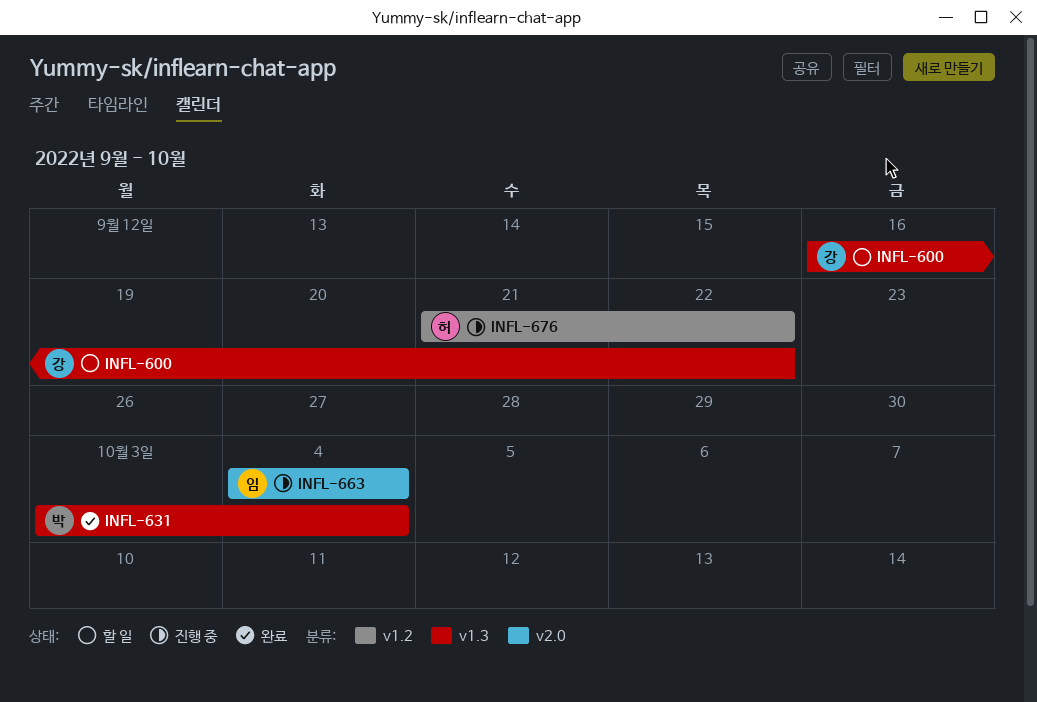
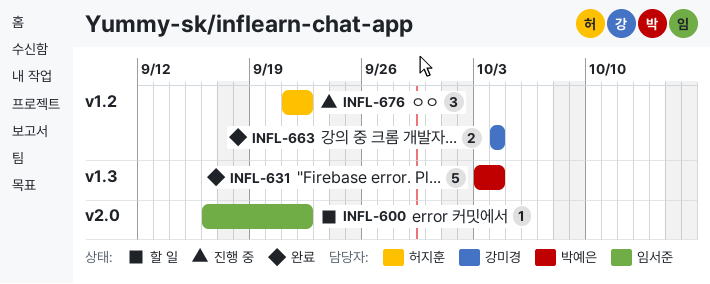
INFL-600, owner: 강미경 -> 임서준
INFL-600, label: v1.3 -> v2.0
INFL-663, status: 진행 중 -> 완료
INFL-663, owner: 임서준 -> 강미경
INFL-663, label: v2.0 -> v1.2

